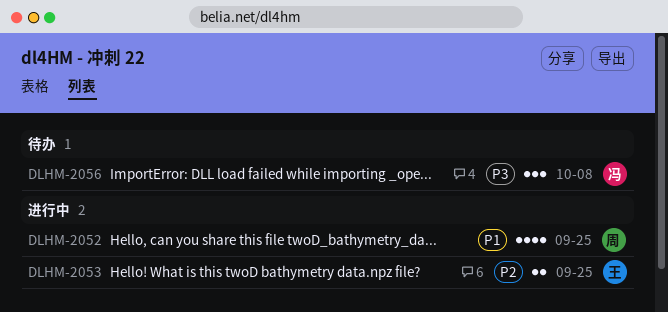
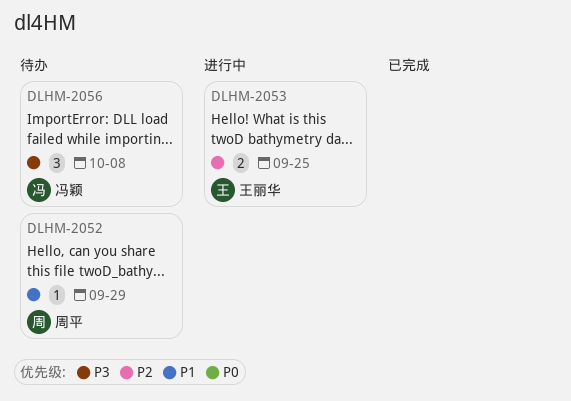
DLHM-2052, status: 进行中 -> 待办
DLHM-2052, estimate: 4 -> 1
DLHM-2052, due: Sep 25 -> Sep 29

